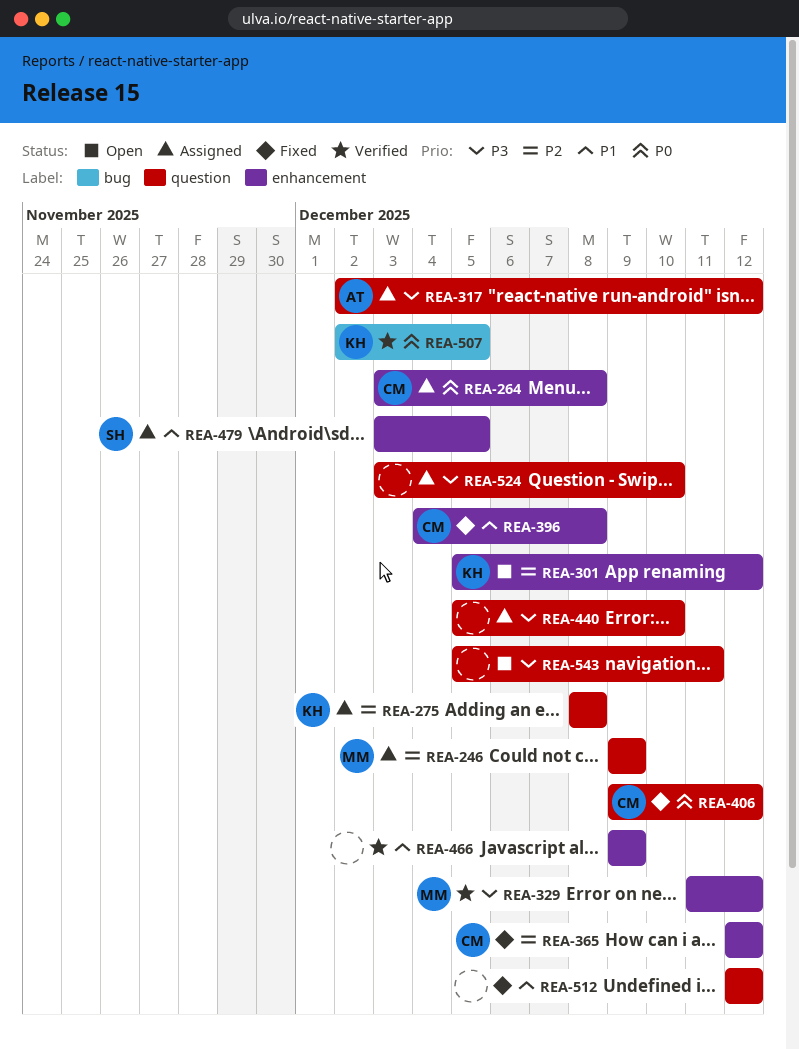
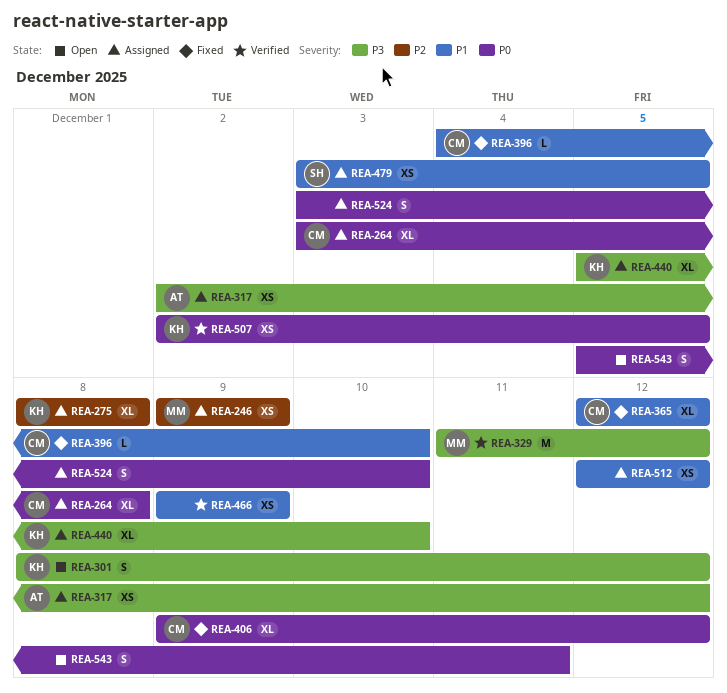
REA-301, priority: P2 -> P3
REA-301, start: Dec 5 -> Dec 8
REA-365, priority: P2 -> P1
REA-396, due: Dec 8 -> Dec 10
REA-440, owner: none -> KH
REA-512, status: Fixed -> Assigned
REA-524, priority: P3 -> P0
REA-543, priority: P3 -> P0

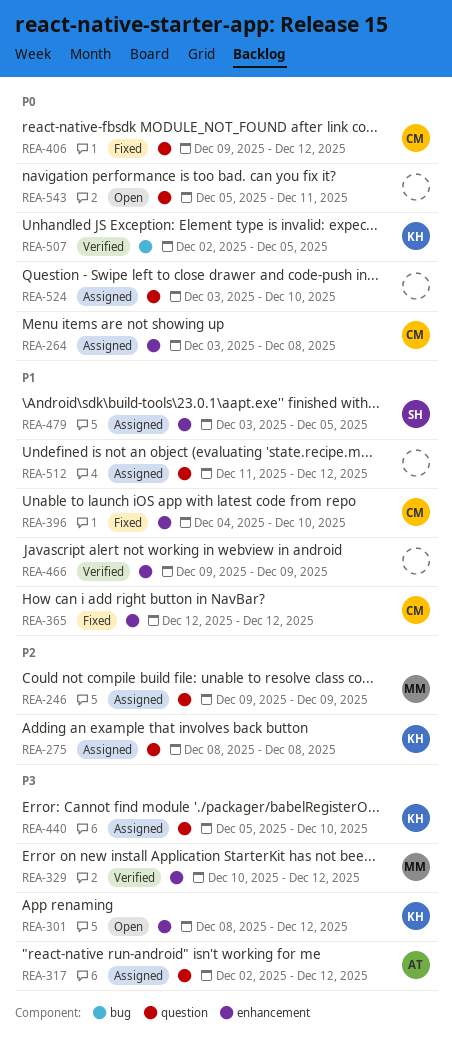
REA-329, start: Dec 11 -> Dec 10
REA-512, start: Dec 12 -> Dec 11

